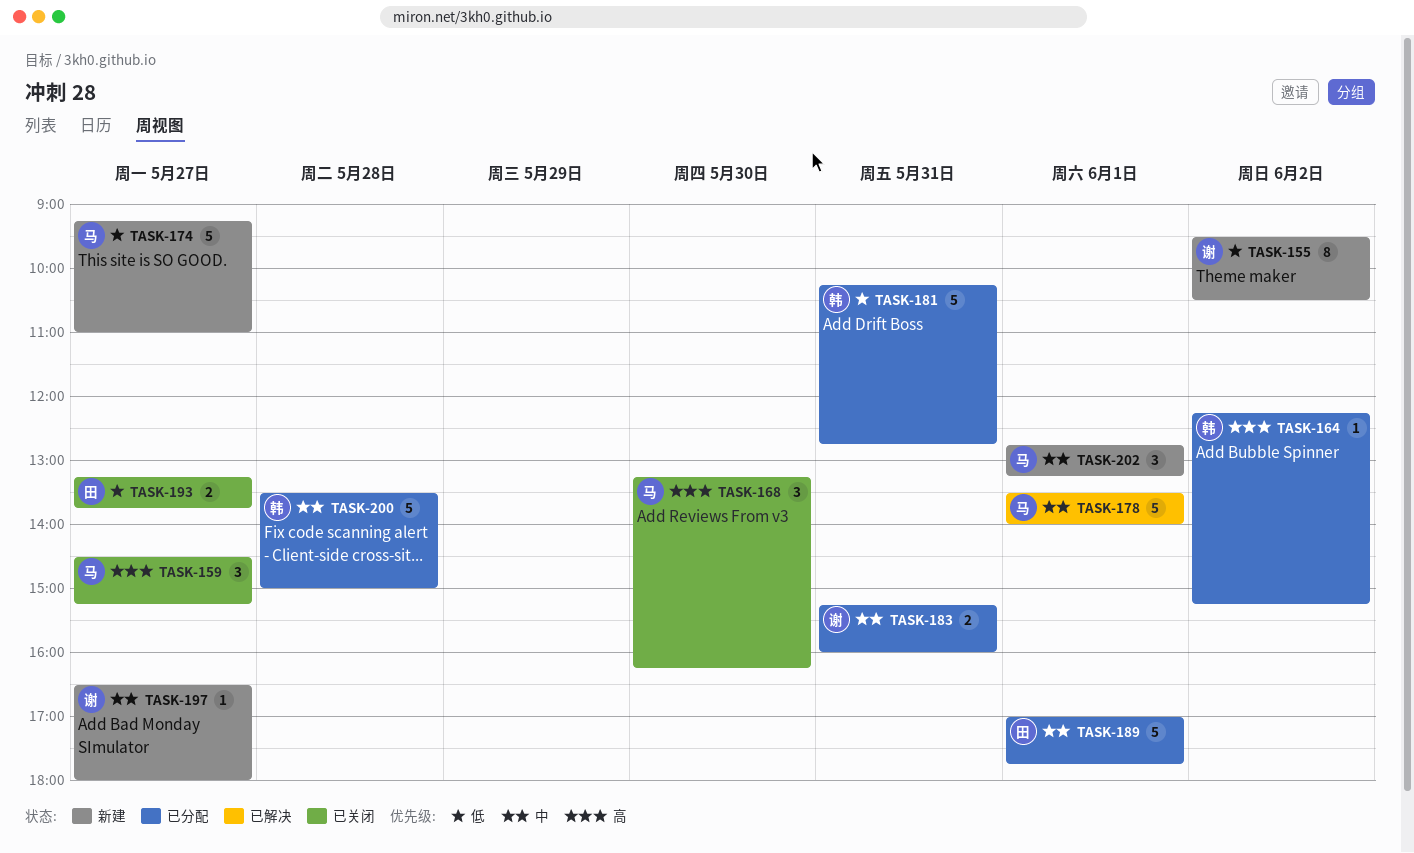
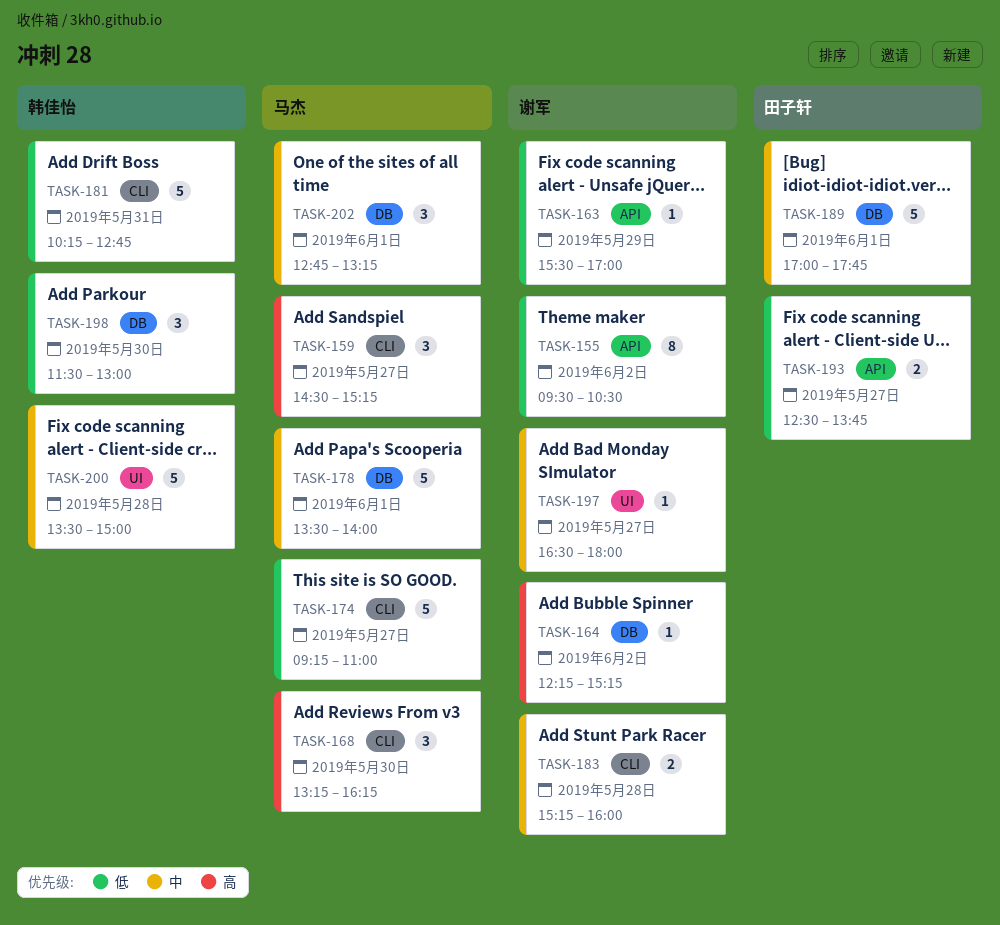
TASK-163: none -> present
TASK-164, owner: 韩佳怡 -> 谢军
TASK-183, day: May 31 -> May 28
TASK-193, begins: 13:15 -> 12:30
TASK-198: none -> present

